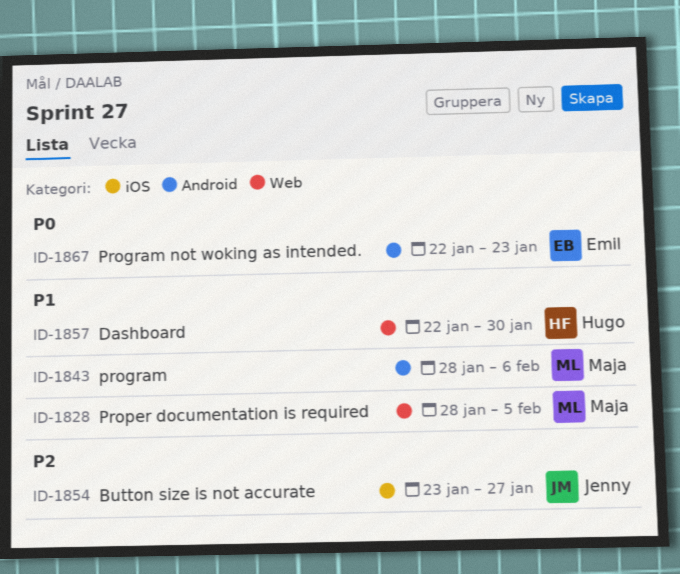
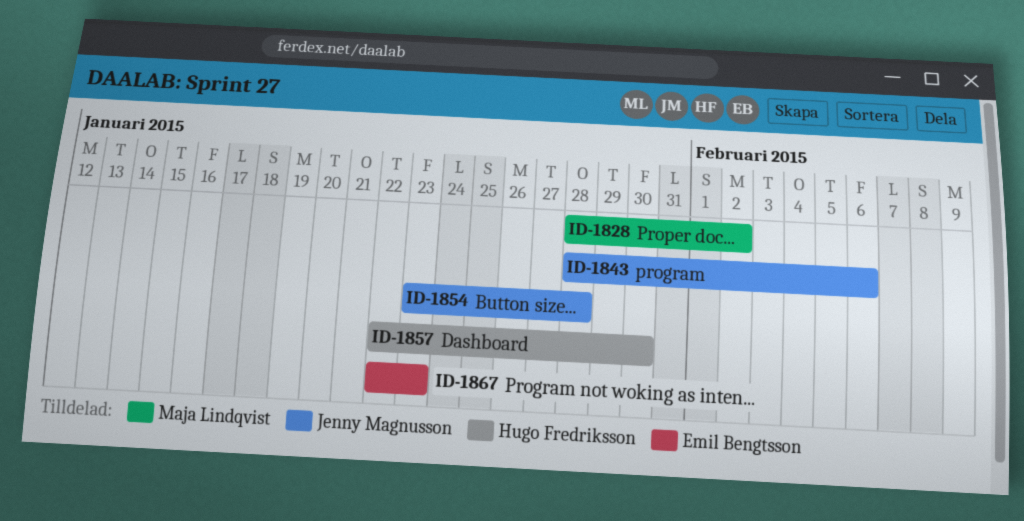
ID-1828, due: Feb 5 -> Feb 2
ID-1843, owner: Maja Lindqvist -> Jenny Magnusson
ID-1854, due: Jan 27 -> Jan 28

